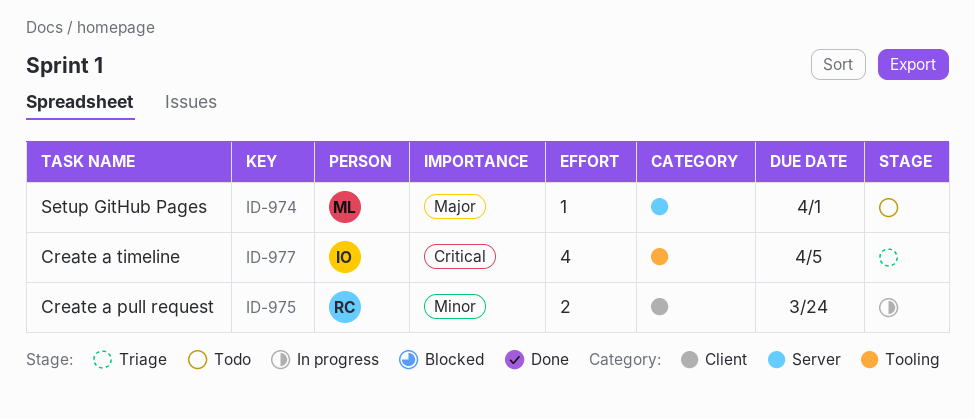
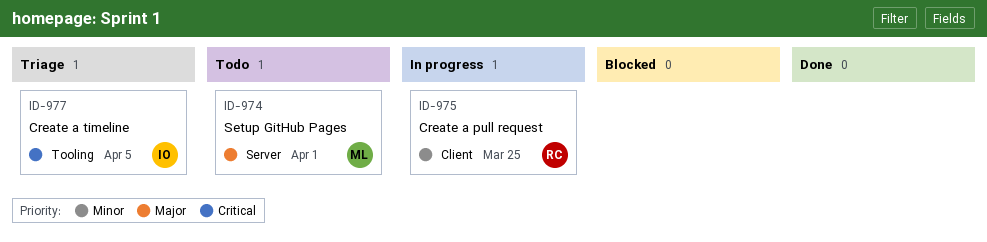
ID-975, due: Mar 24 -> Mar 25

